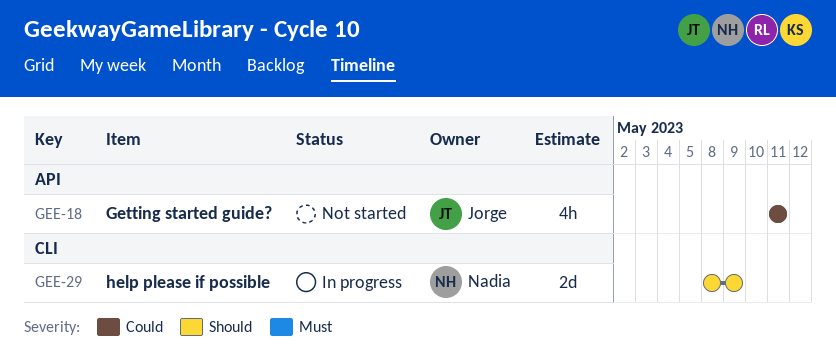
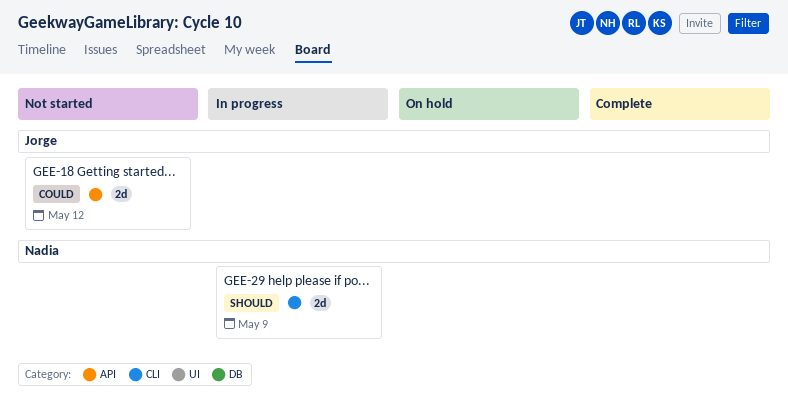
GEE-18, estimate: 4h -> 2d
GEE-18, due: May 11 -> May 12

